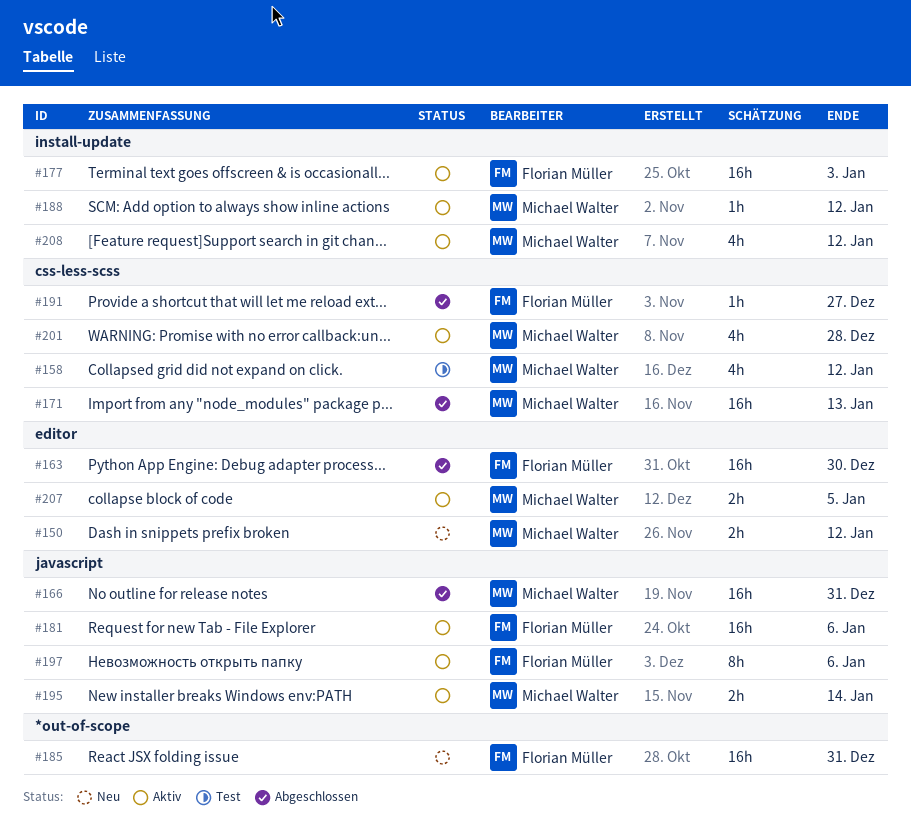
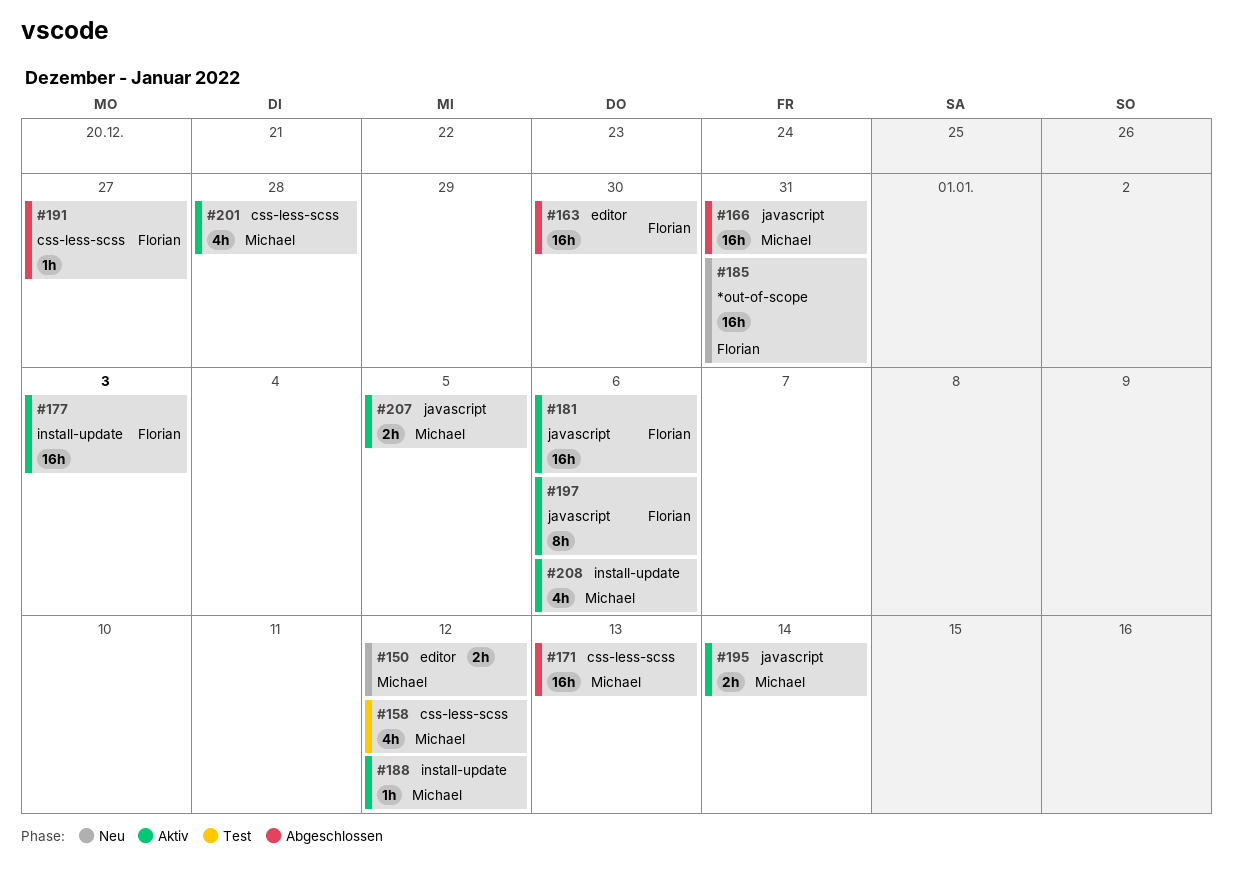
#207, label: editor -> javascript
#208, due: Jan 12 -> Jan 6

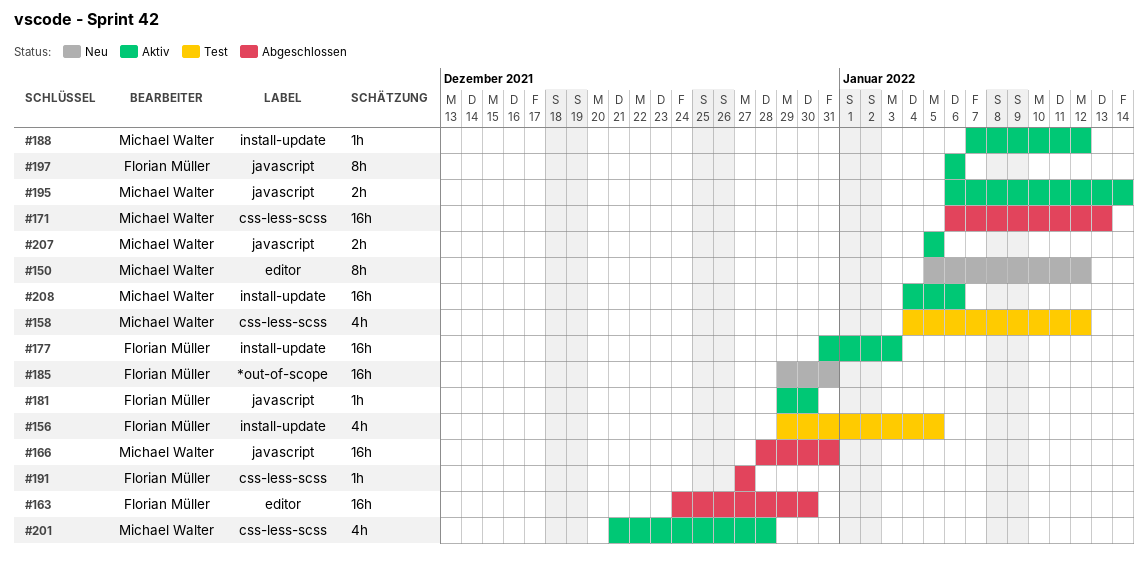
#150, estimate: 2h -> 8h
#156: none -> present
#181, estimate: 16h -> 1h
#181, due: Jan 6 -> Dec 30
#208, estimate: 4h -> 16h

